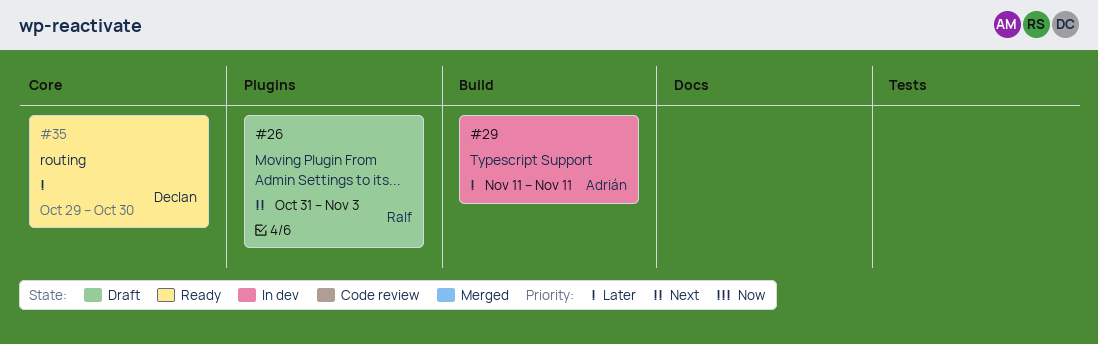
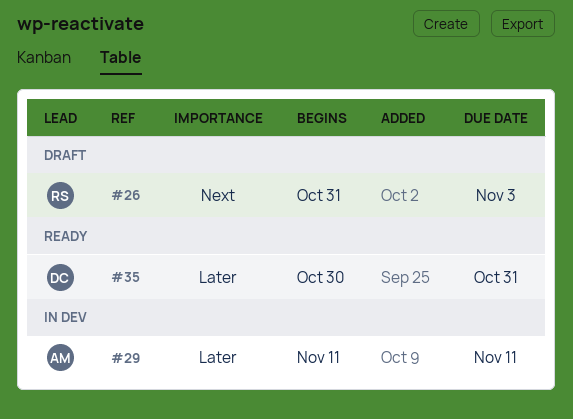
#35, start: Oct 29 -> Oct 30
#35, due: Oct 30 -> Oct 31

